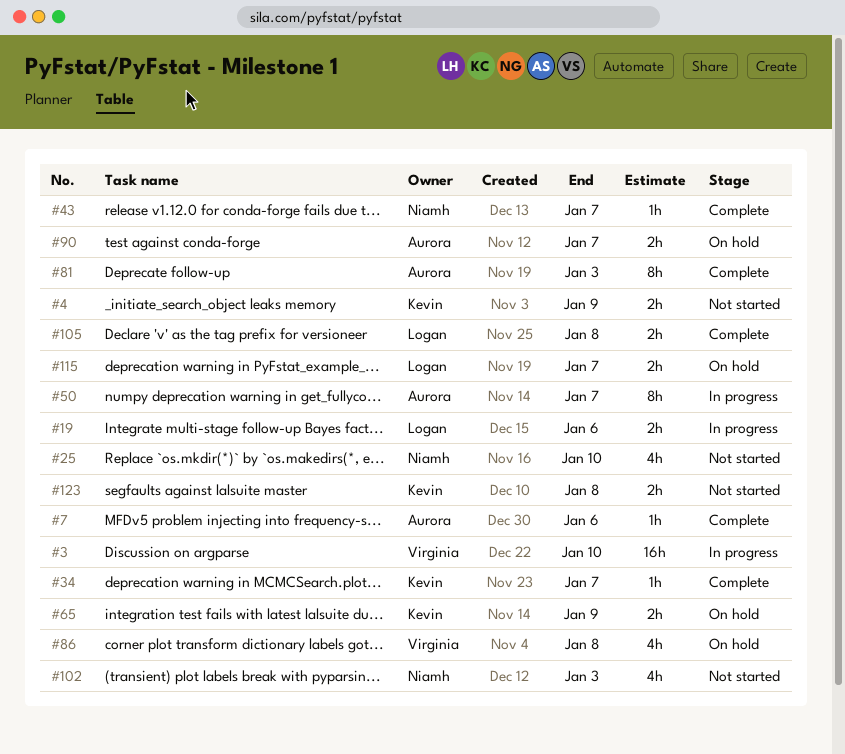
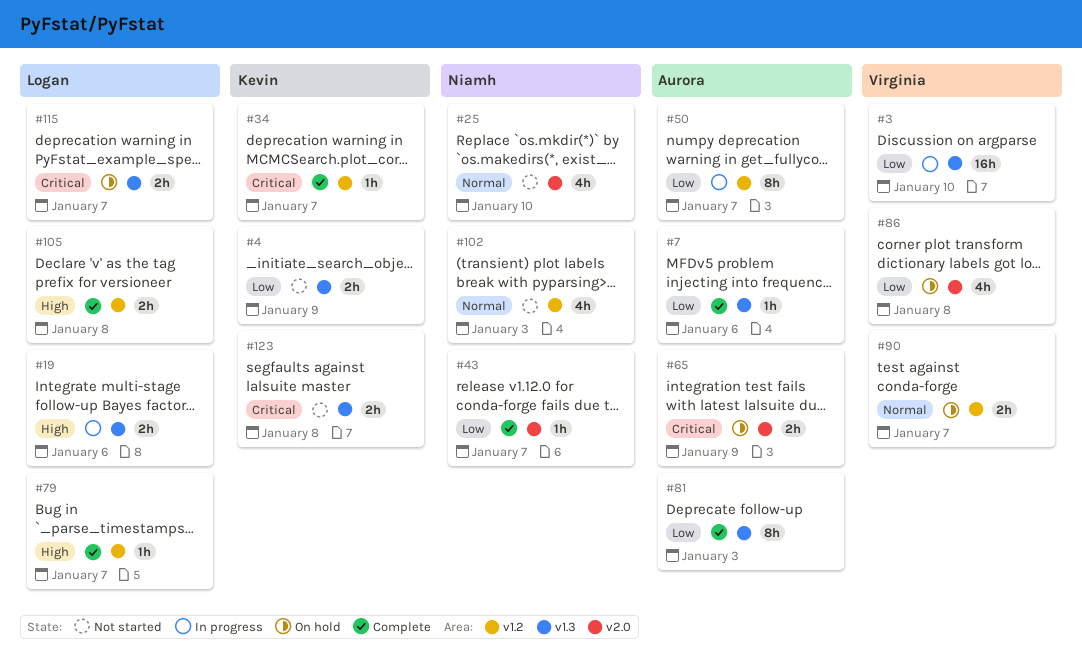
#65, owner: Kevin -> Aurora
#79: none -> present
#90, owner: Aurora -> Virginia

